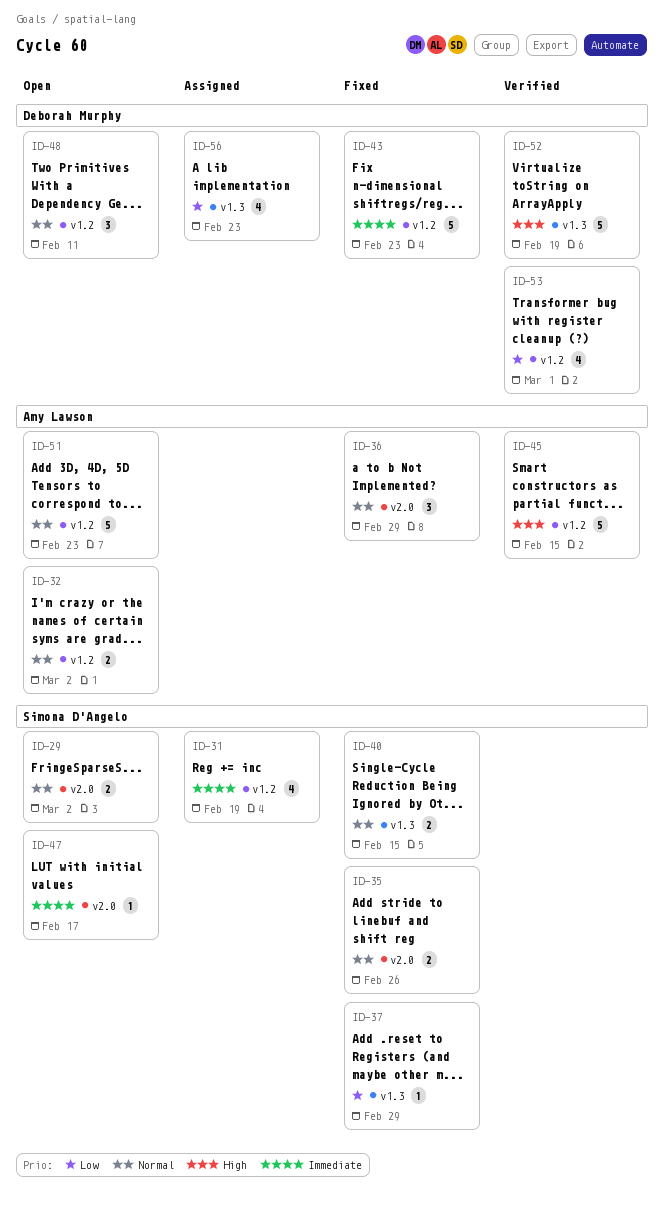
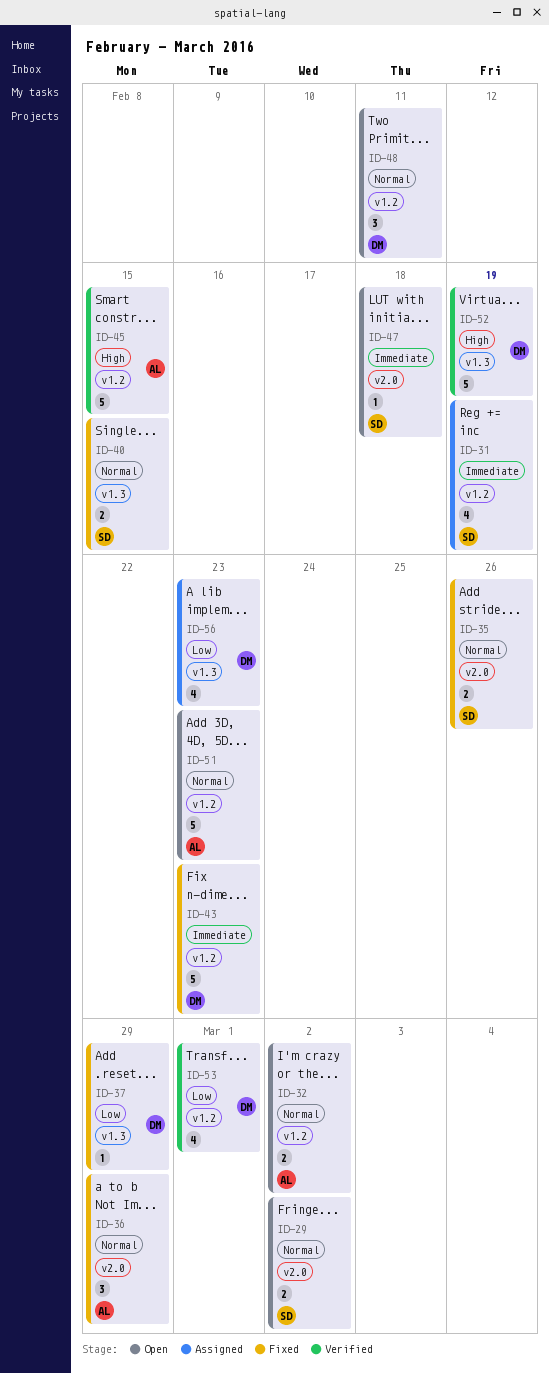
ID-37, owner: Simona D'Angelo -> Deborah Murphy
ID-47, due: Feb 17 -> Feb 18

